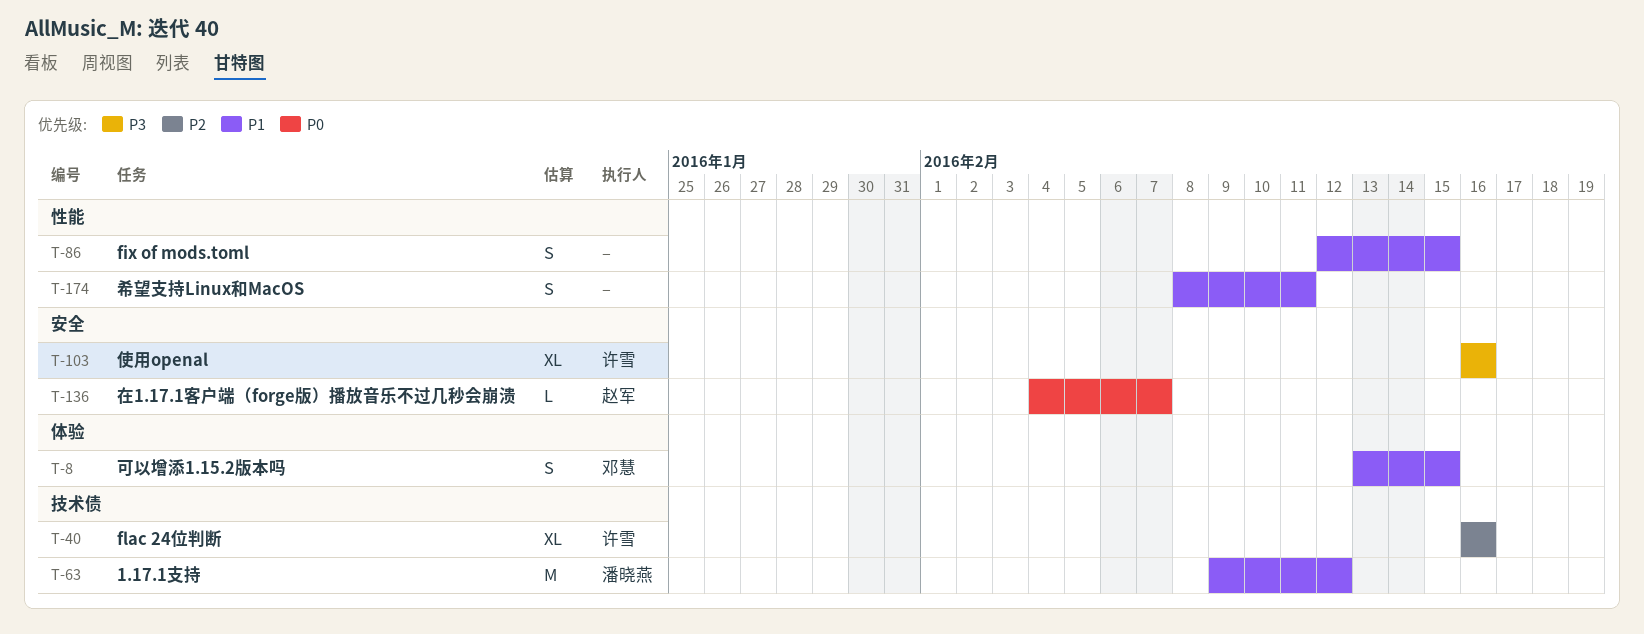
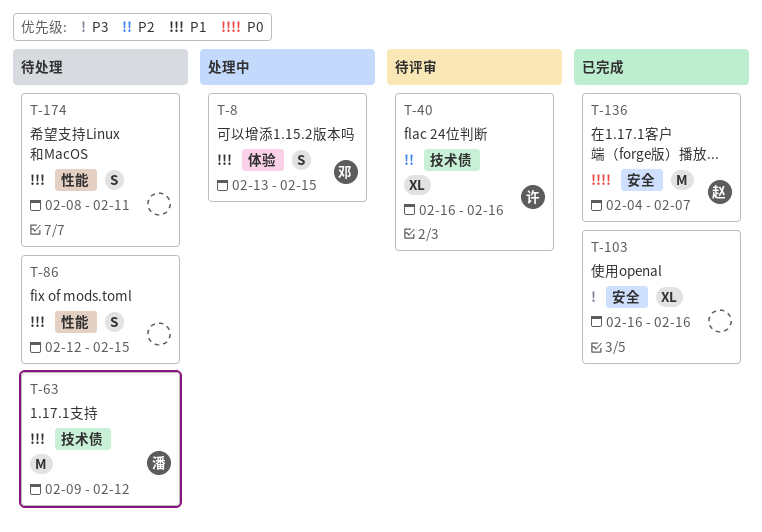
T-103, owner: 许雪 -> none
T-136, estimate: L -> M

